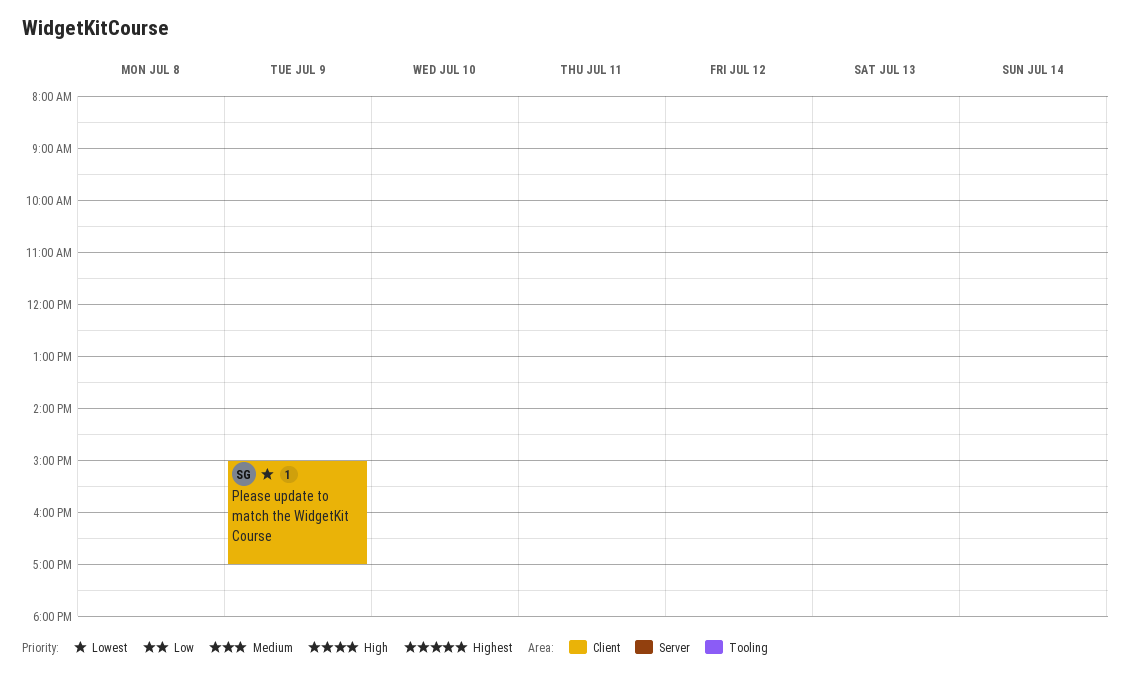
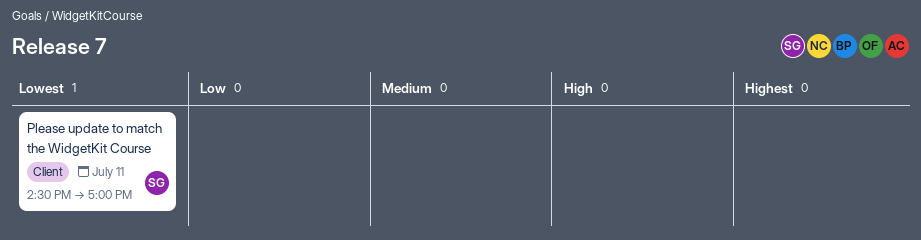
Please update to match the WidgetKit Course, day: Jul 9 -> Jul 11
Please update to match the WidgetKit Course, begins: 15:00 -> 14:30

